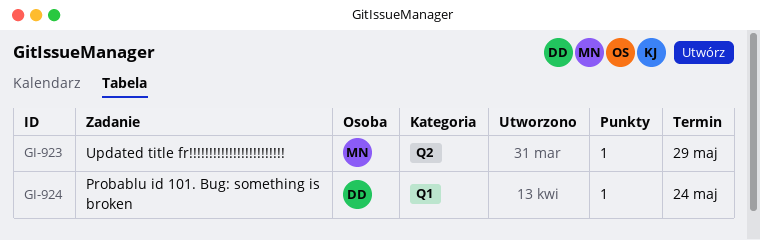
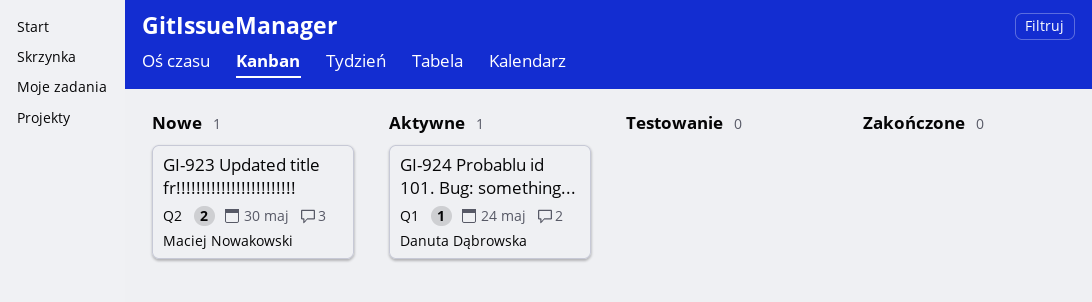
GI-923, estimate: 1 -> 2
GI-923, due: May 29 -> May 30

